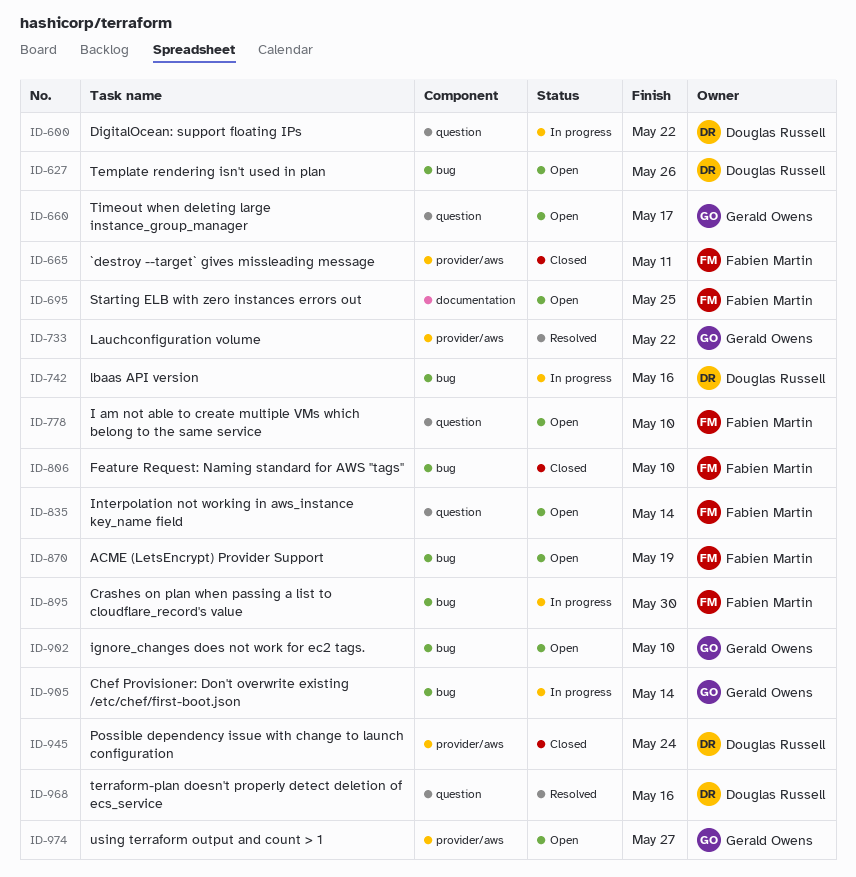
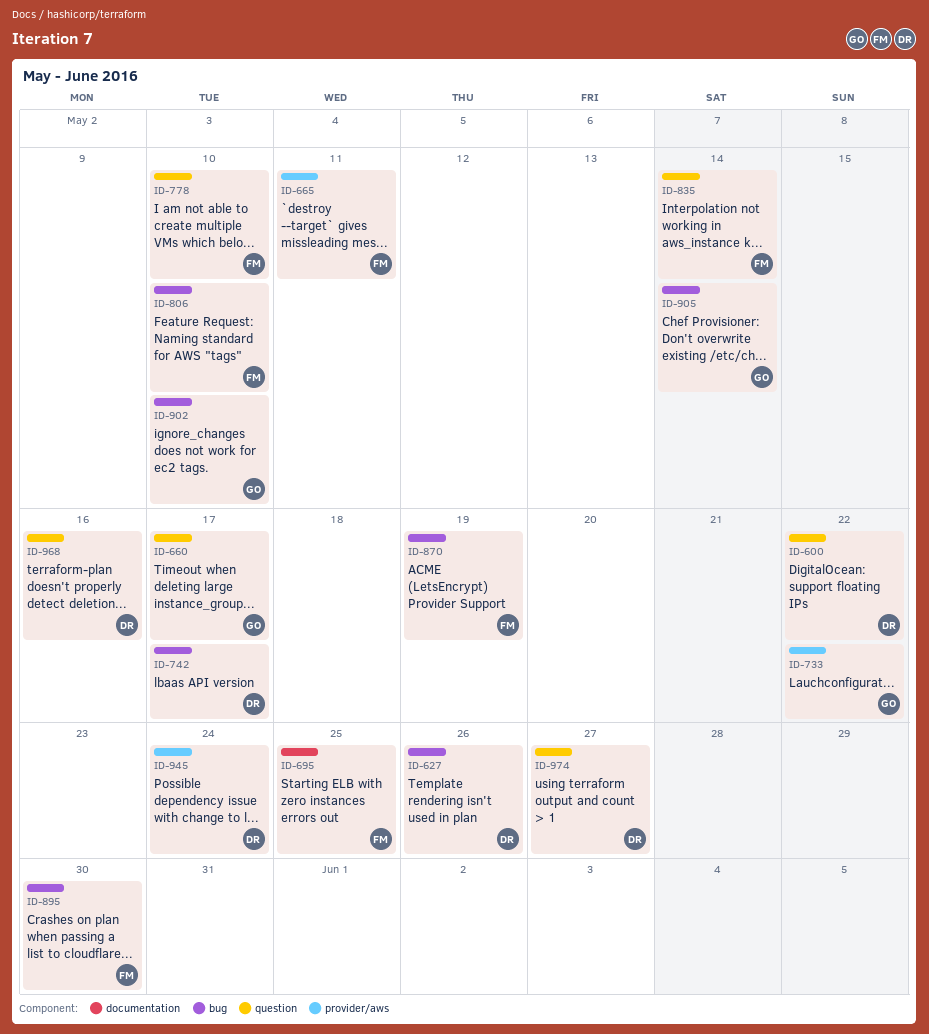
ID-742, due: May 16 -> May 17
ID-974, owner: Gerald Owens -> Douglas Russell
ID-974, label: provider/aws -> question

